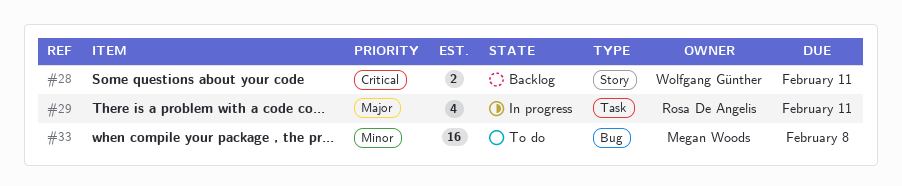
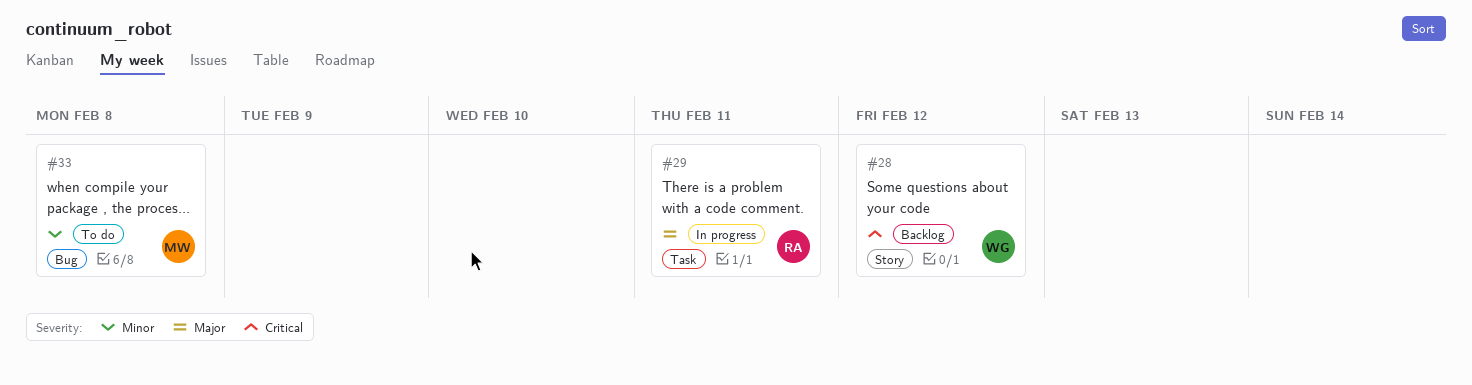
#28, due: Feb 11 -> Feb 12

